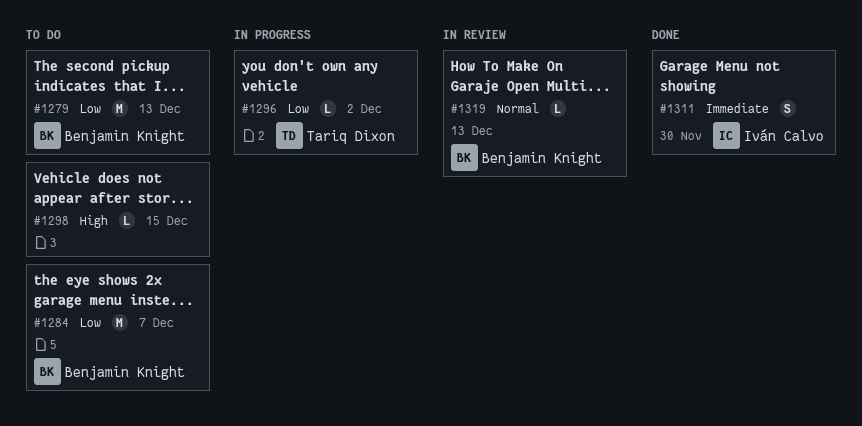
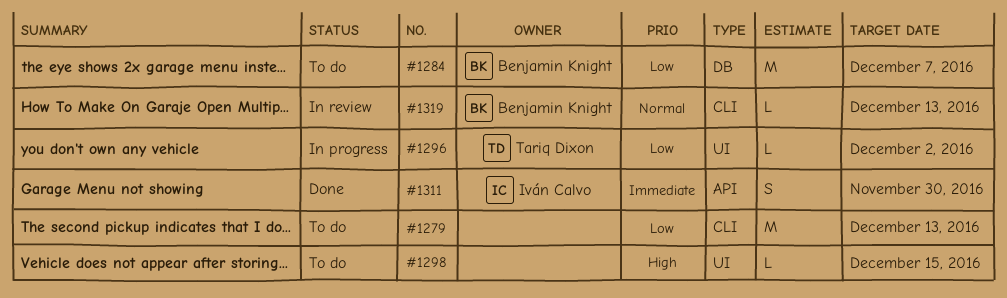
#1279, owner: Benjamin Knight -> none

